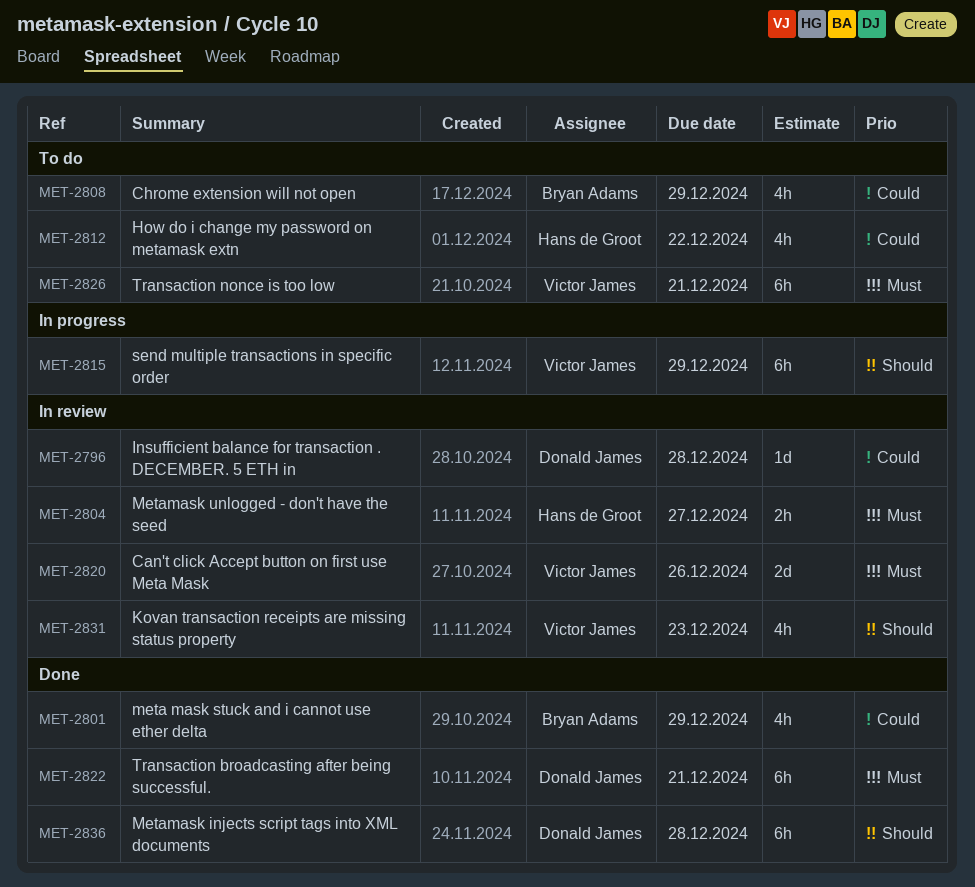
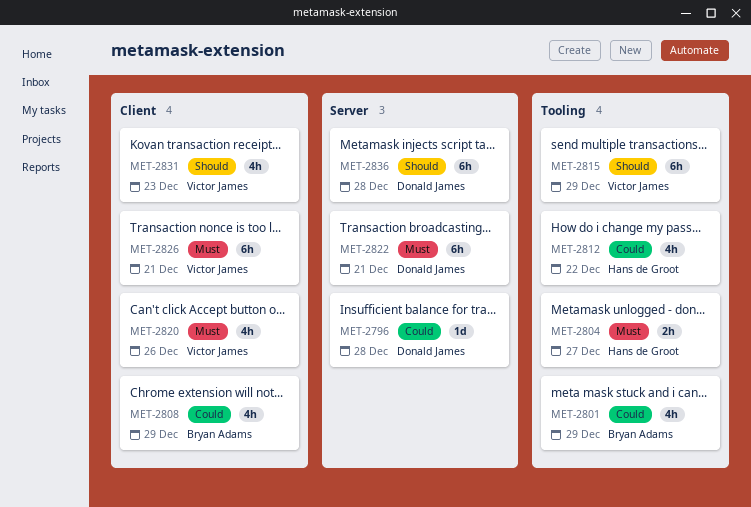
MET-2820, estimate: 2d -> 4h

